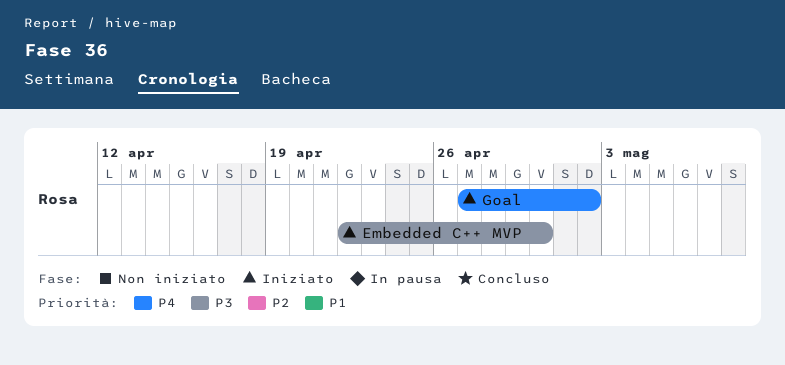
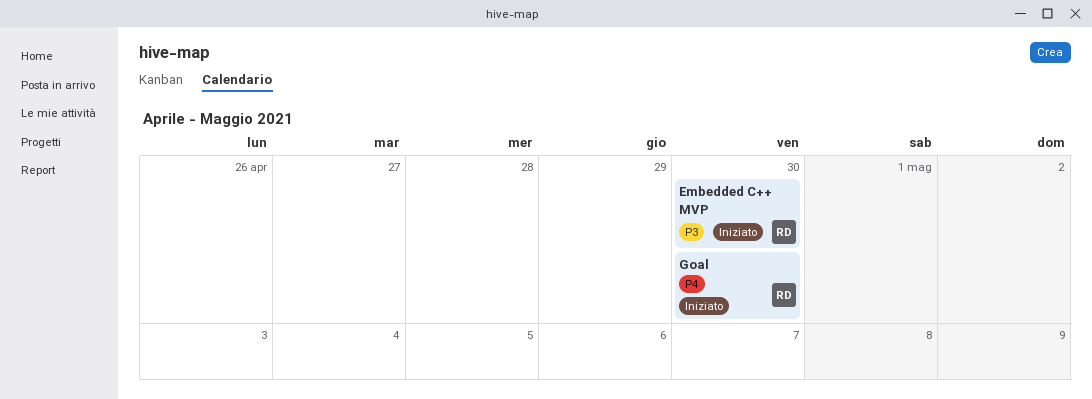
Goal, due: May 2 -> Apr 30

